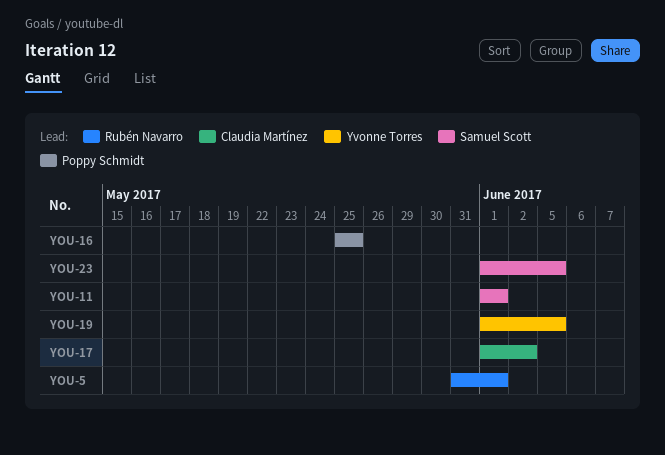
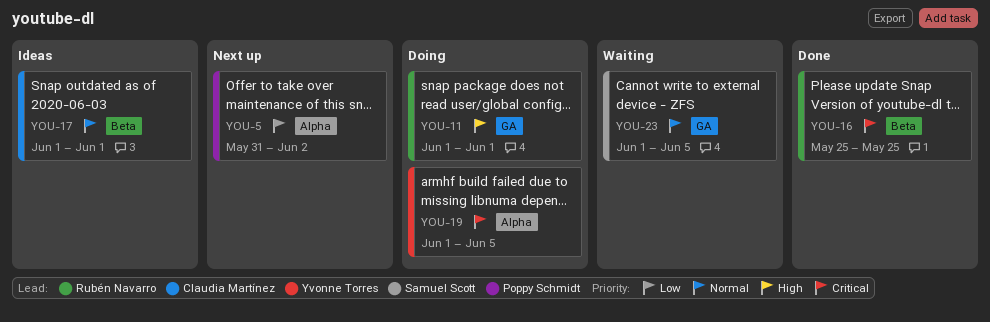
YOU-5, owner: Rubén Navarro -> Poppy Schmidt
YOU-5, due: Jun 1 -> Jun 2
YOU-11, owner: Samuel Scott -> Rubén Navarro
YOU-16, owner: Poppy Schmidt -> Rubén Navarro
YOU-17, due: Jun 2 -> Jun 1

